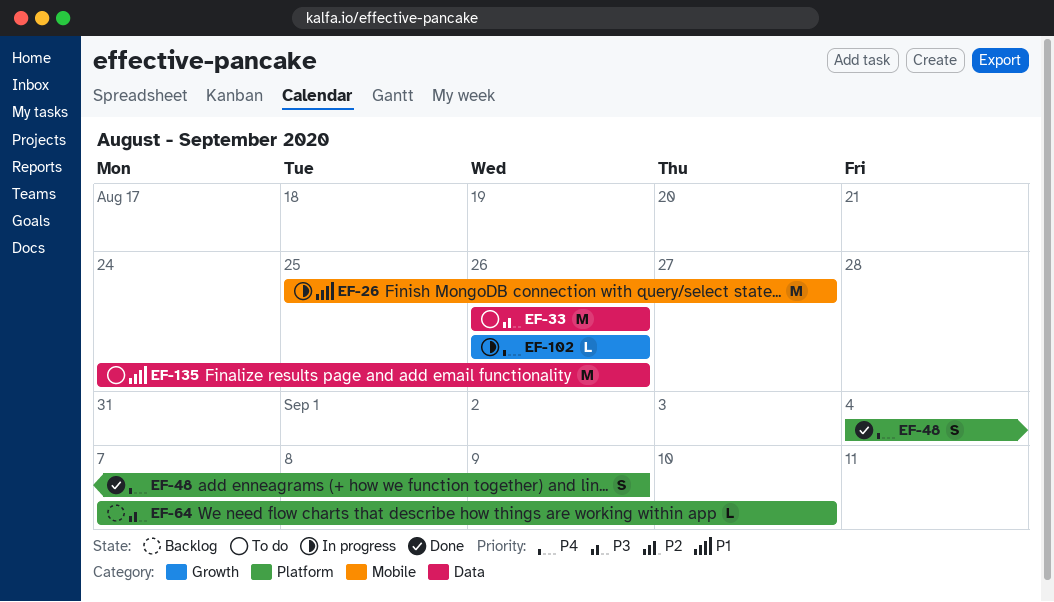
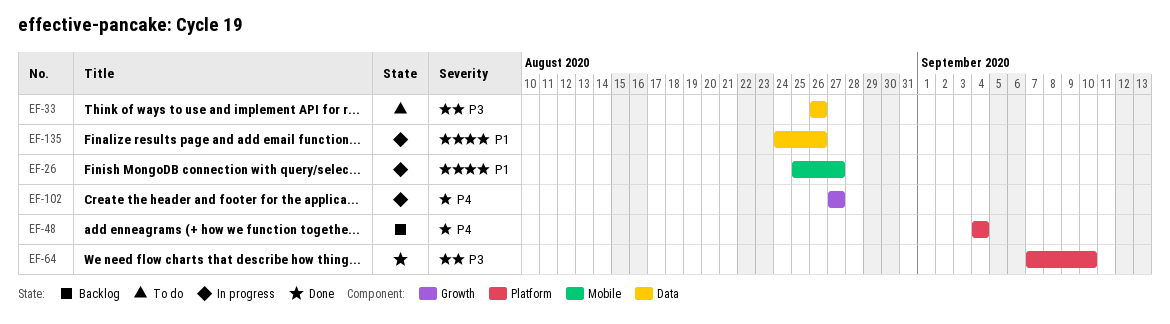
EF-48, status: Done -> Backlog
EF-48, due: Sep 9 -> Sep 4
EF-64, status: Backlog -> Done
EF-102, start: Aug 26 -> Aug 27
EF-102, due: Aug 26 -> Aug 27
EF-135, status: To do -> In progress

